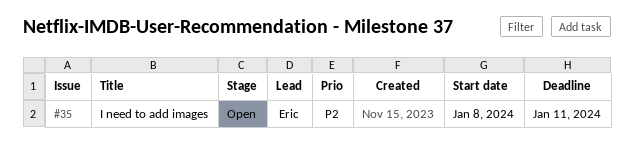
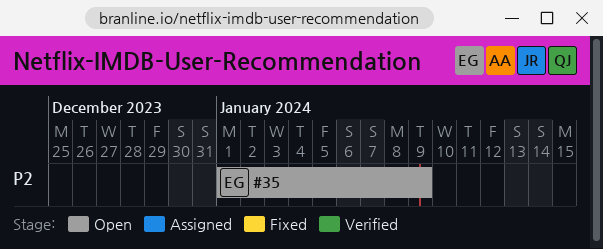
#35, start: Jan 8 -> Jan 1
#35, due: Jan 11 -> Jan 9

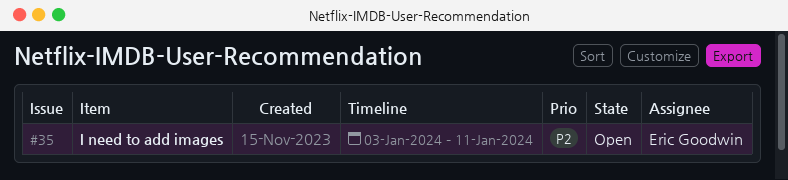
#35, start: Jan 1 -> Jan 3
#35, due: Jan 9 -> Jan 11

